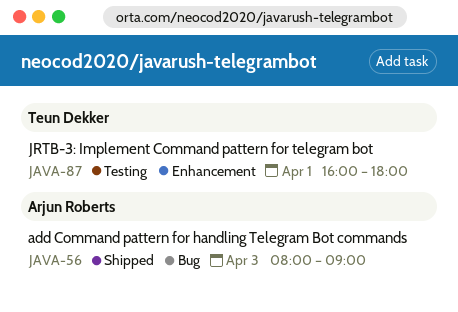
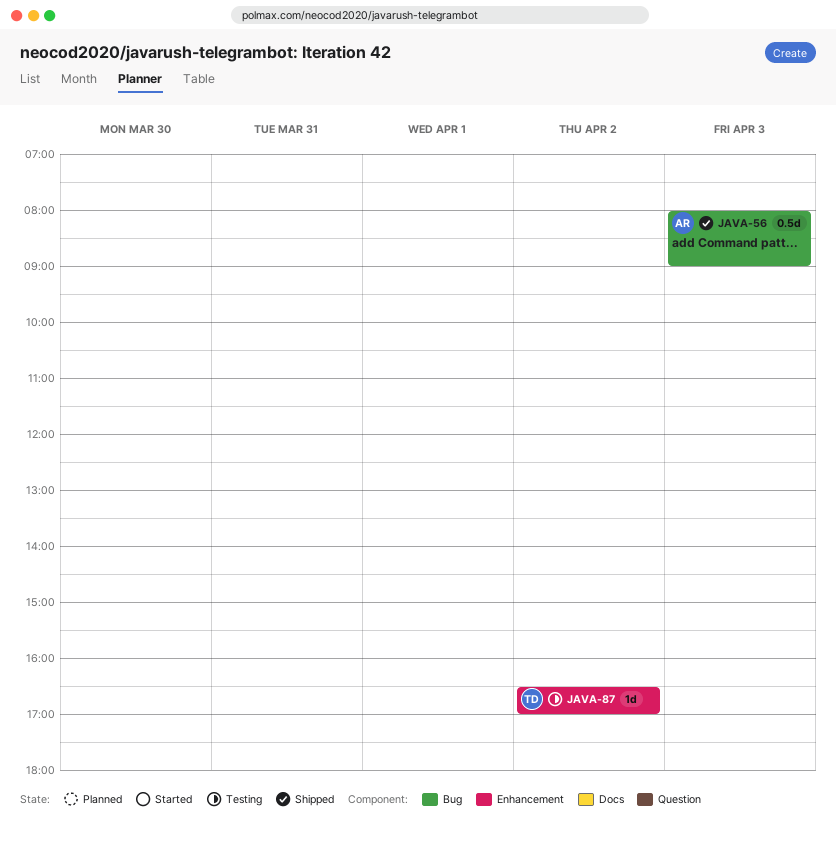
JAVA-87, day: Apr 1 -> Apr 2
JAVA-87, begins: 16:00 -> 16:30
JAVA-87, ends: 18:00 -> 17:00

